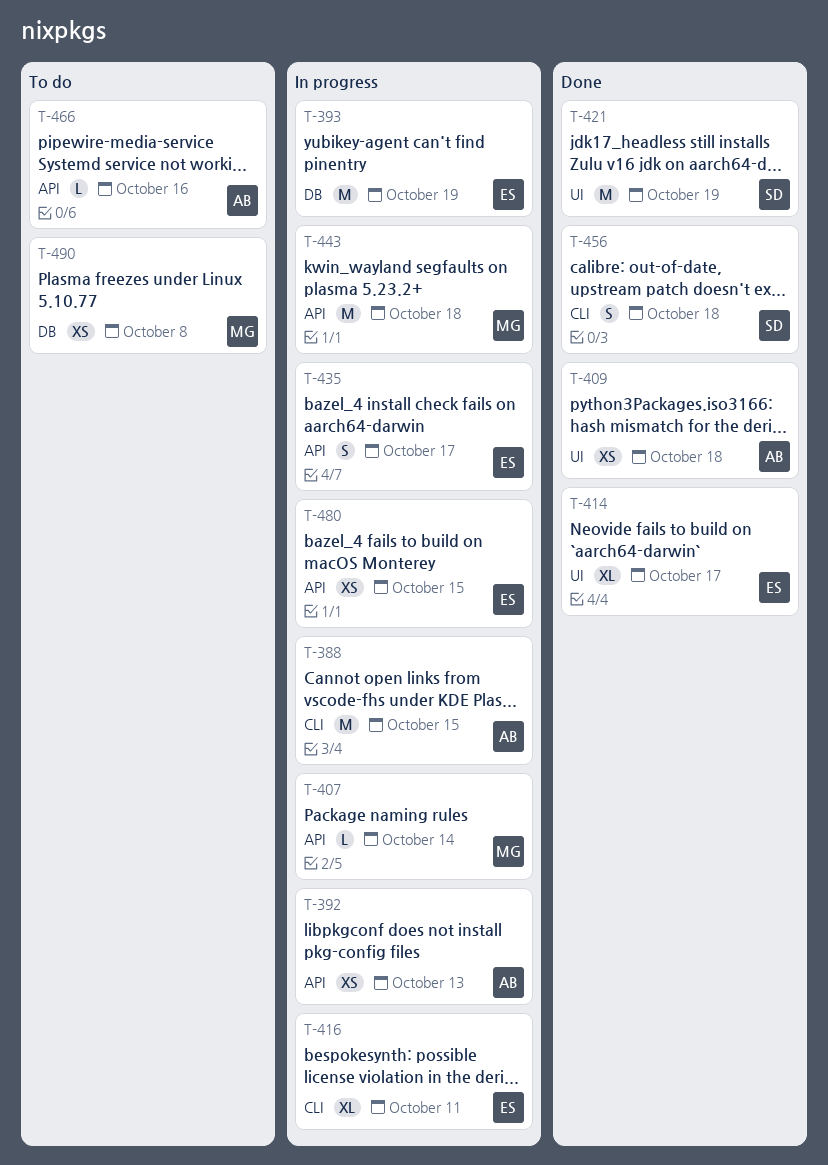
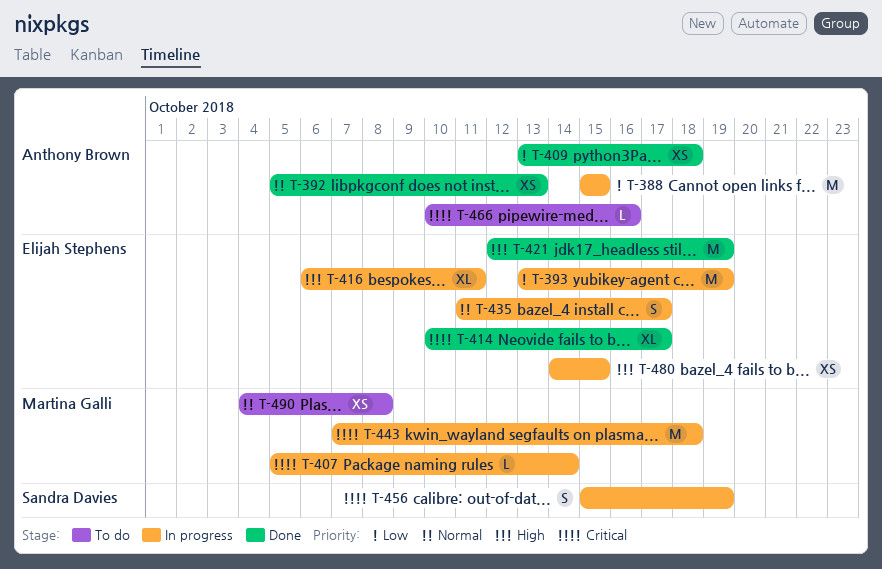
T-392, status: In progress -> Done
T-421, owner: Sandra Davies -> Elijah Stephens
T-456, status: Done -> In progress
T-456, due: Oct 18 -> Oct 19

